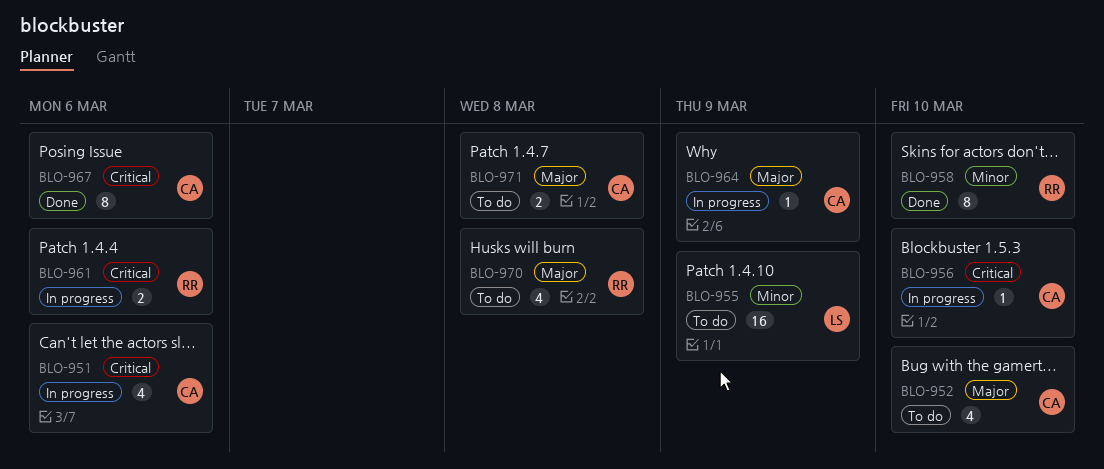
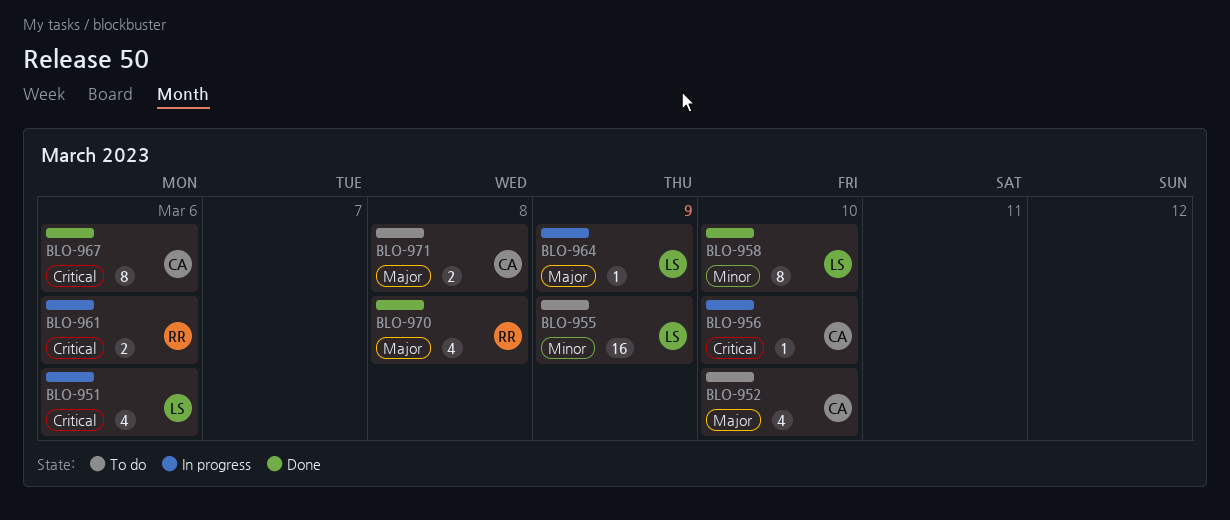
BLO-951, owner: CA -> LS
BLO-958, owner: RR -> LS
BLO-964, owner: CA -> LS
BLO-970, status: To do -> Done

